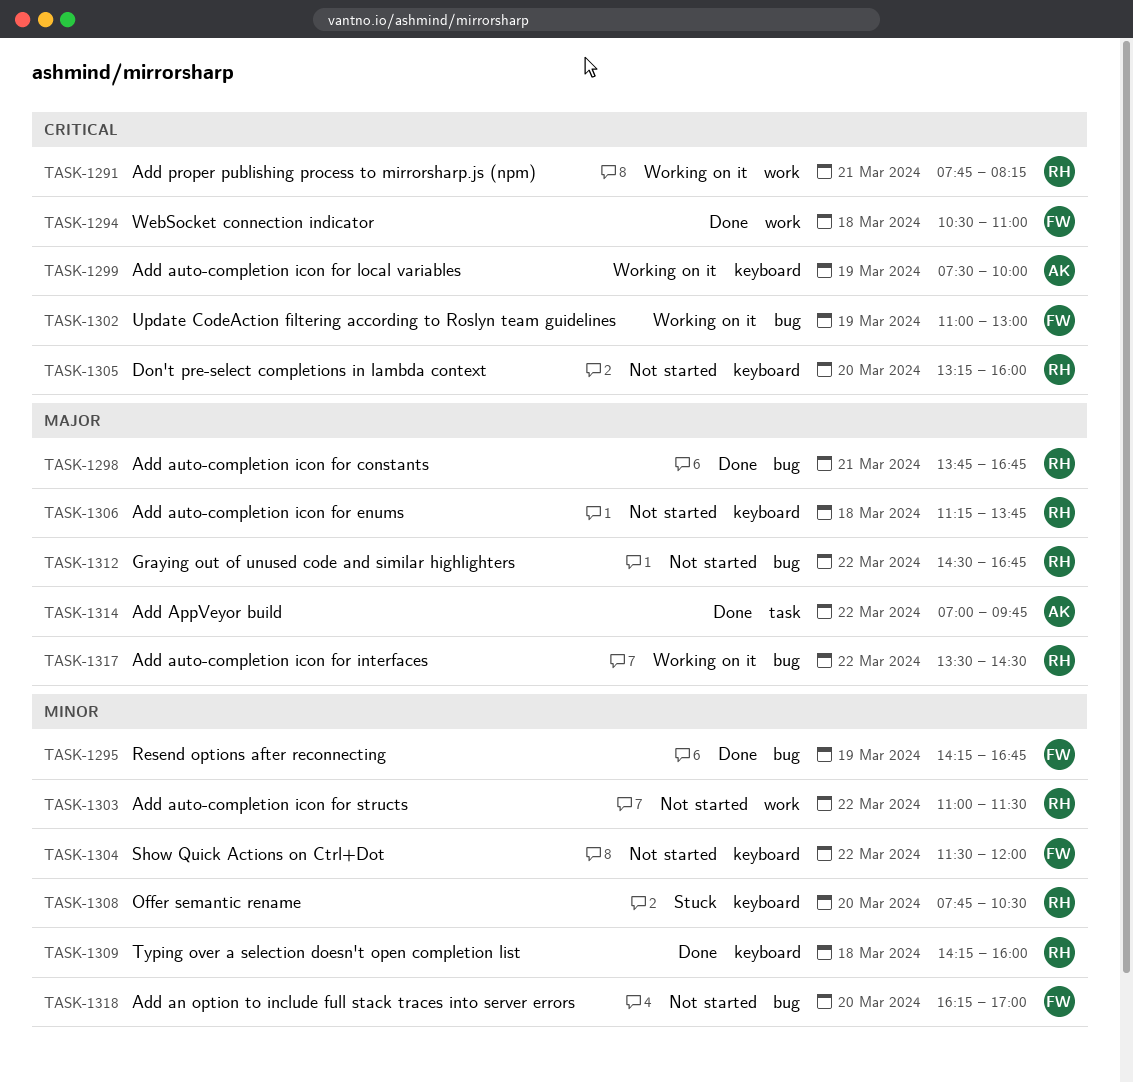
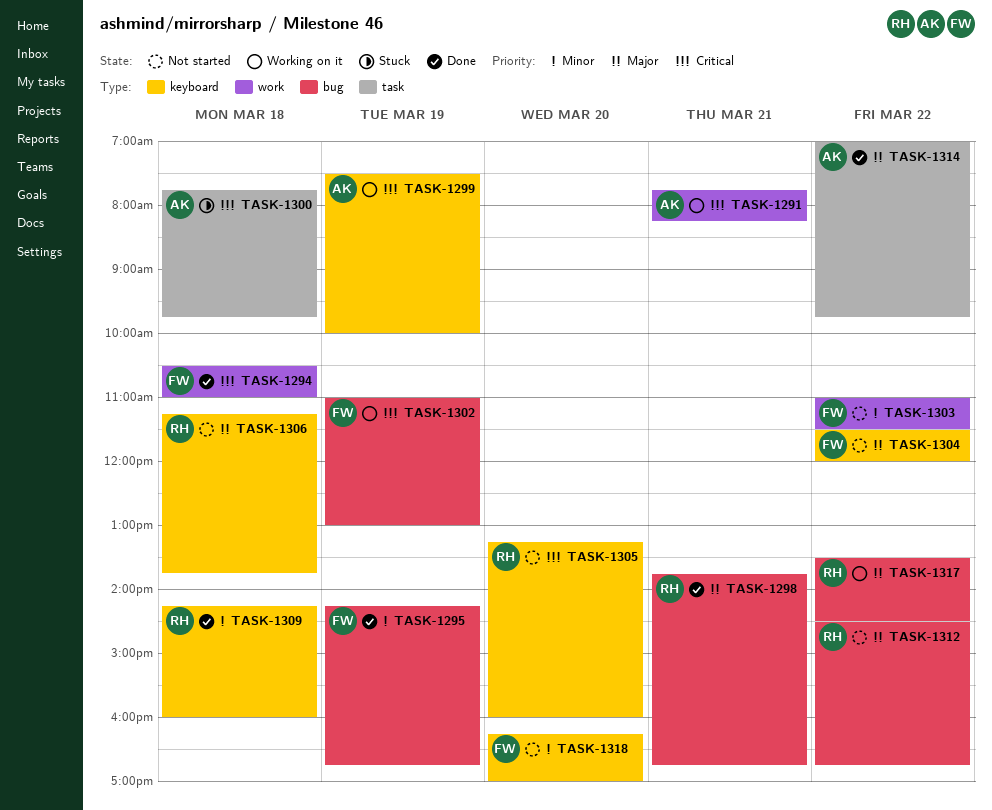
TASK-1291, owner: RH -> AK
TASK-1300: none -> present
TASK-1303, owner: RH -> FW
TASK-1304, priority: Minor -> Major
TASK-1308: present -> none
TASK-1318, label: bug -> keyboard

